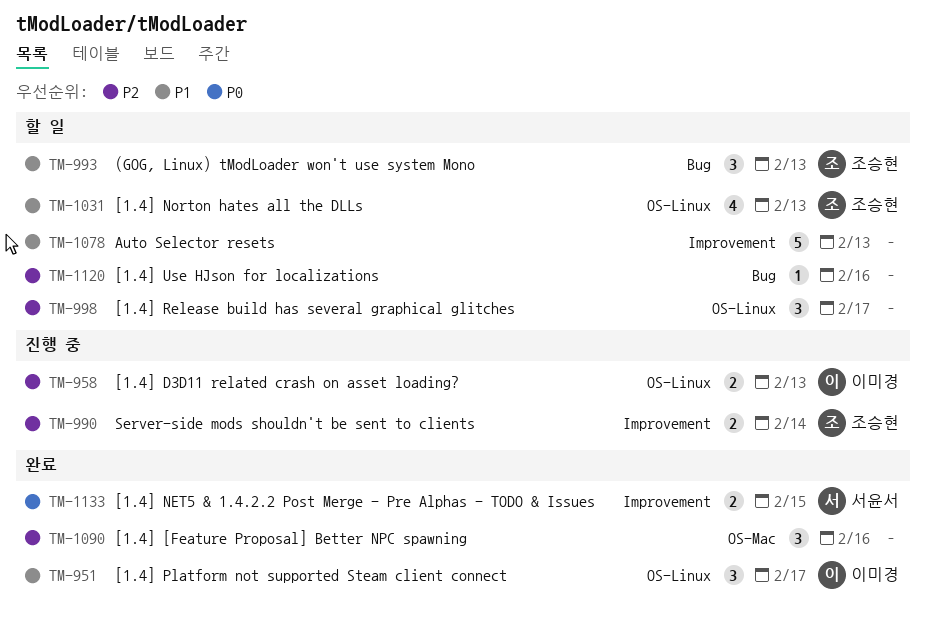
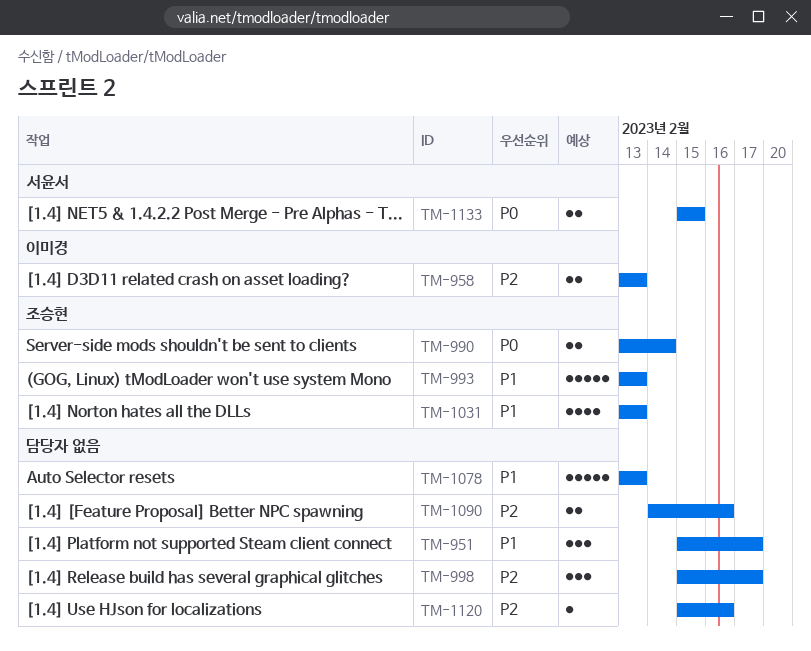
TM-951, owner: 이미경 -> none
TM-990, priority: P2 -> P0
TM-993, estimate: 3 -> 5
TM-1090, estimate: 3 -> 2

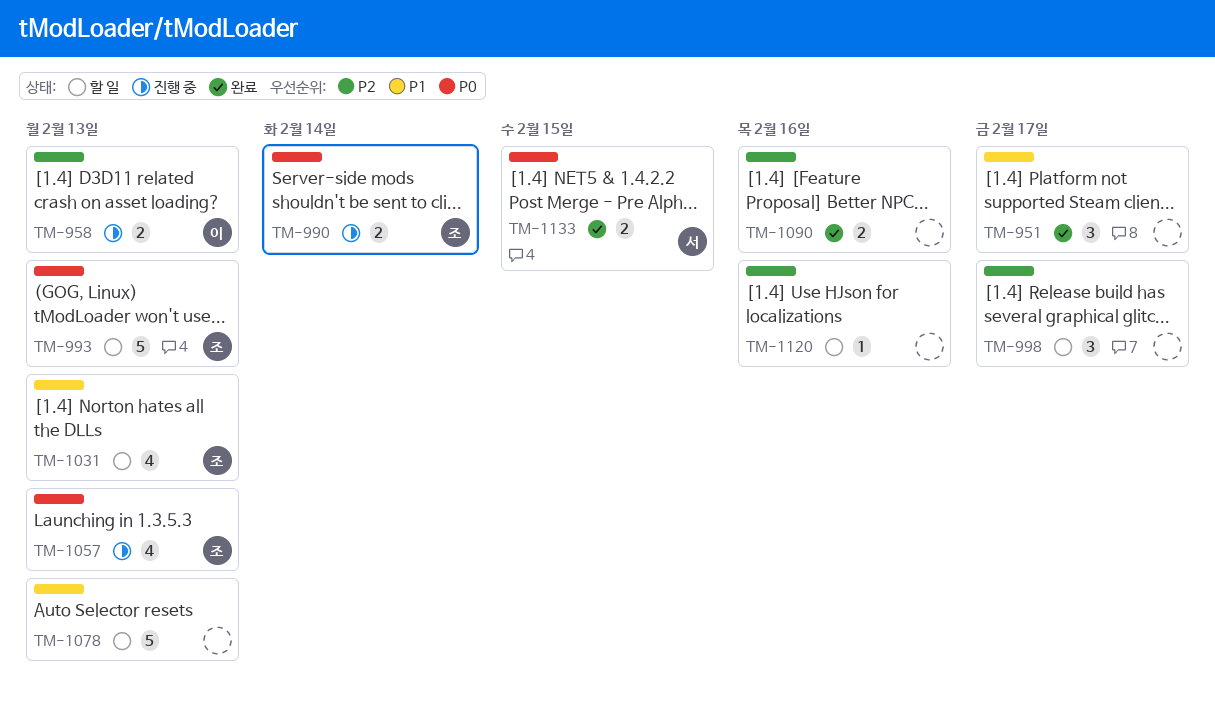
TM-993, priority: P1 -> P0
TM-1057: none -> present

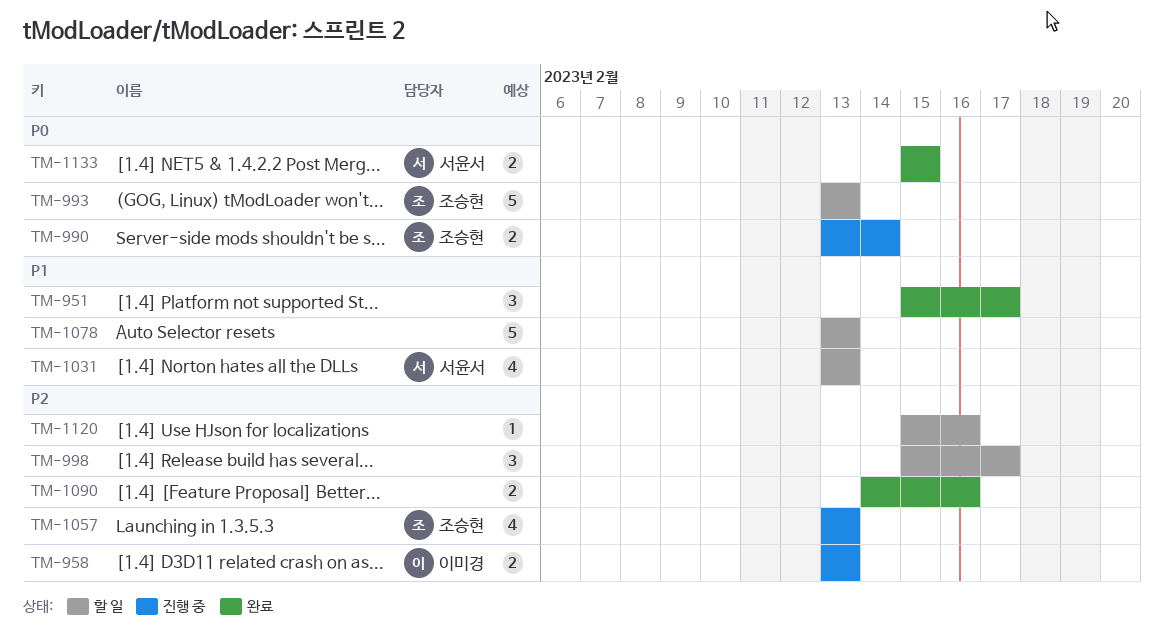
TM-1031, owner: 조승현 -> 서윤서
TM-1057, priority: P0 -> P2

